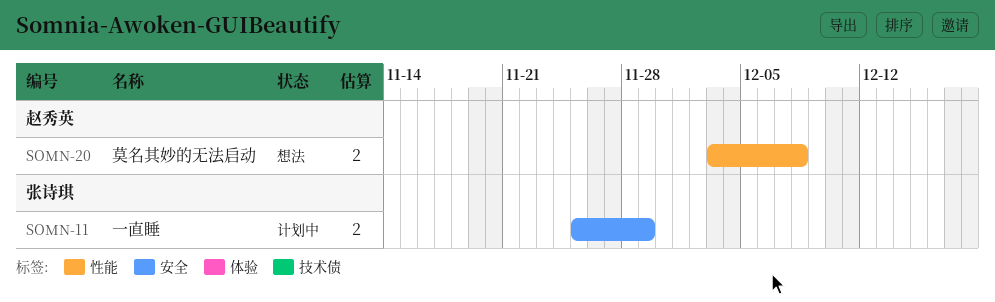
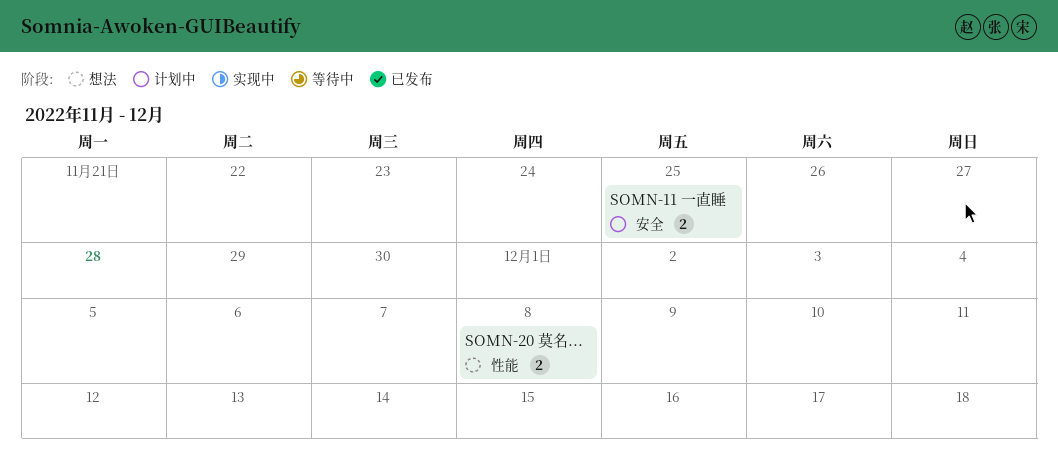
SOMN-11, due: Nov 29 -> Nov 25

